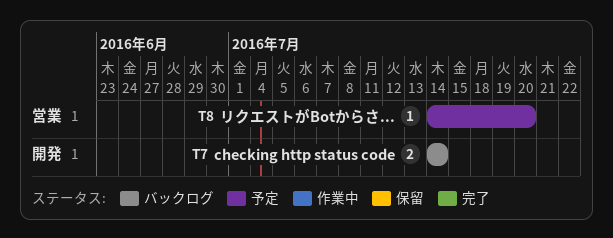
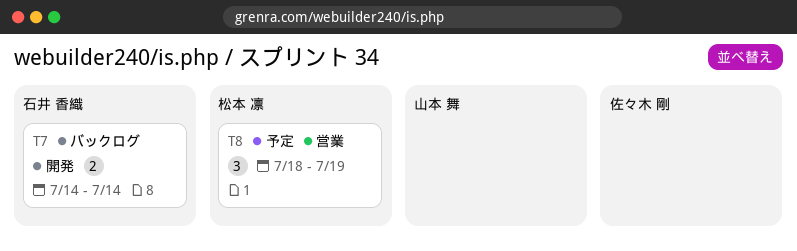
T8, estimate: 1 -> 3
T8, start: Jul 14 -> Jul 18
T8, due: Jul 20 -> Jul 19

